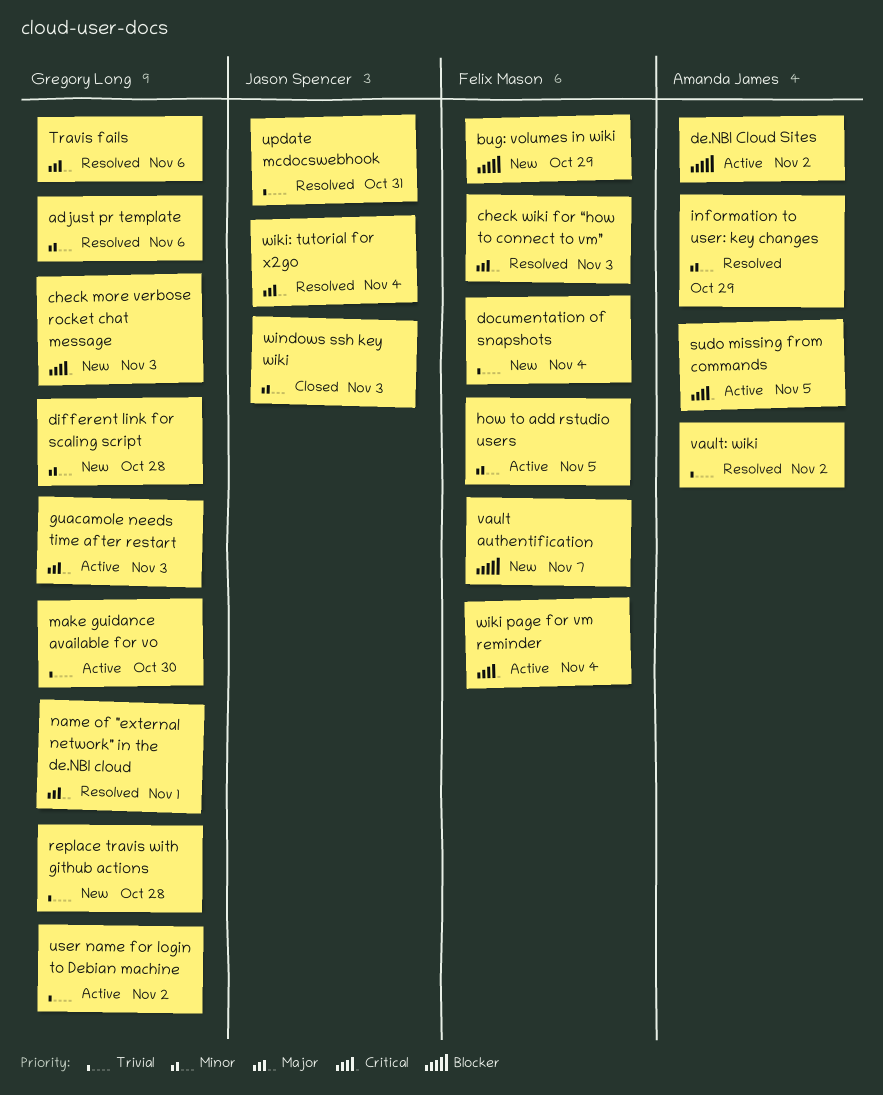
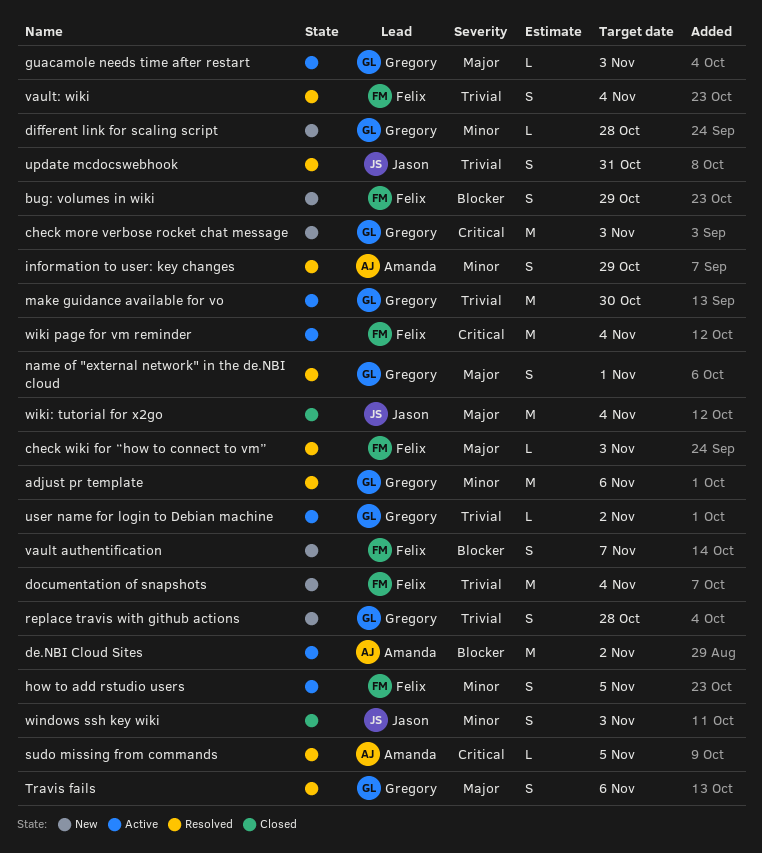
sudo missing from commands, status: Active -> Resolved
vault: wiki, owner: Amanda James -> Felix Mason
vault: wiki, due: Nov 2 -> Nov 4
wiki: tutorial for x2go, status: Resolved -> Closed

